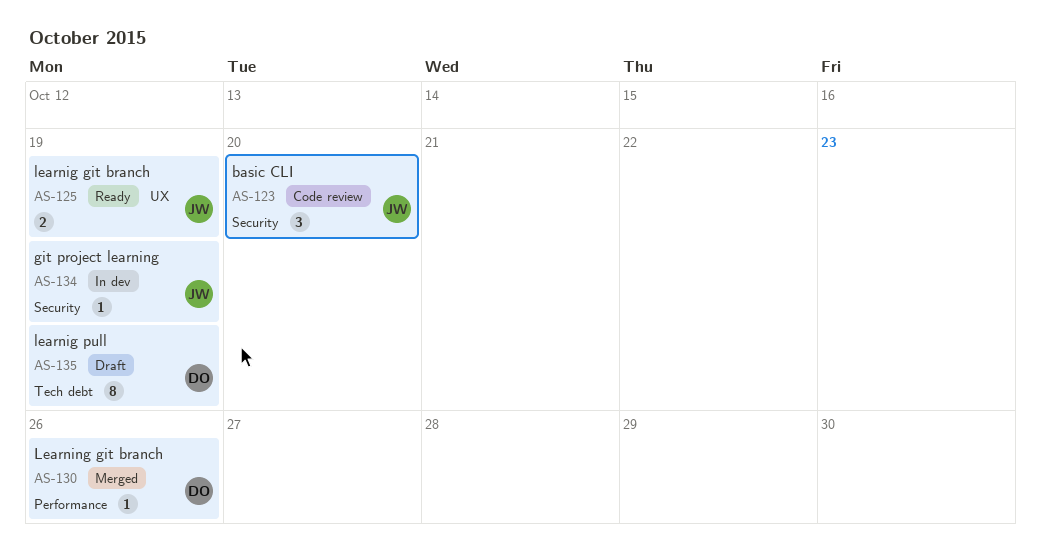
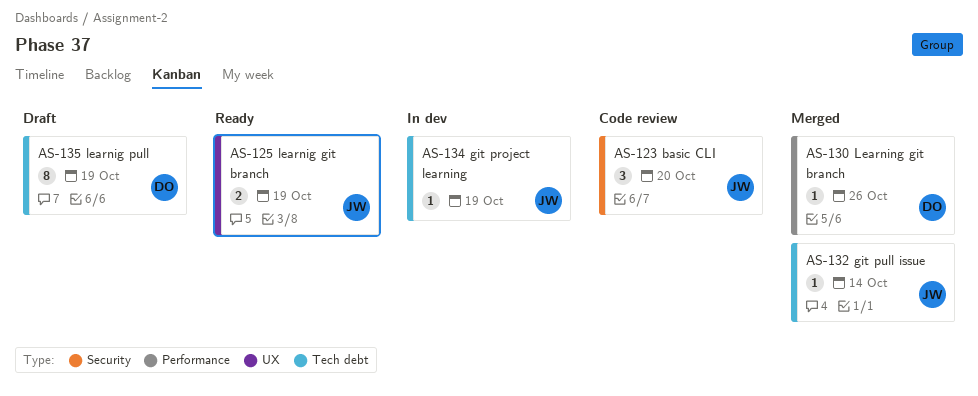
AS-132: none -> present
AS-134, label: Security -> Tech debt

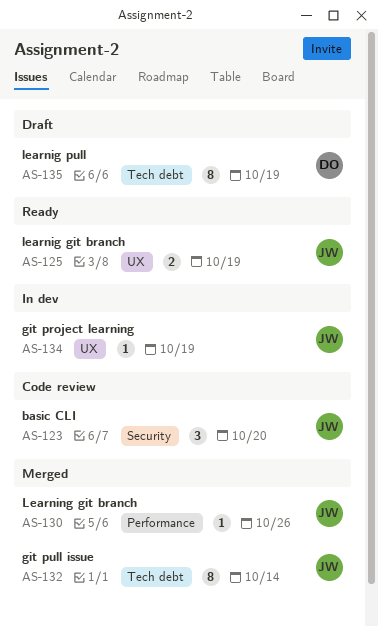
AS-130, owner: DO -> JW
AS-132, estimate: 1 -> 8
AS-134, label: Tech debt -> UX

